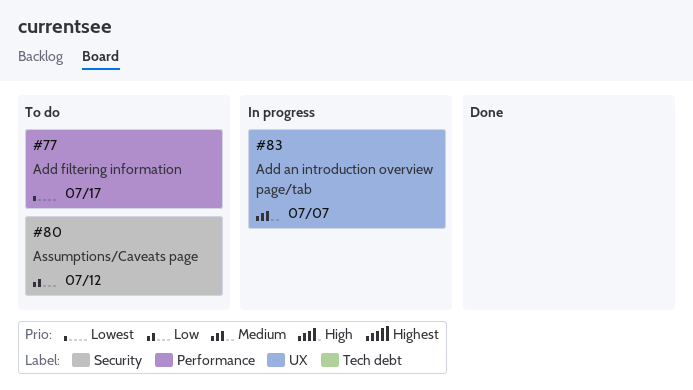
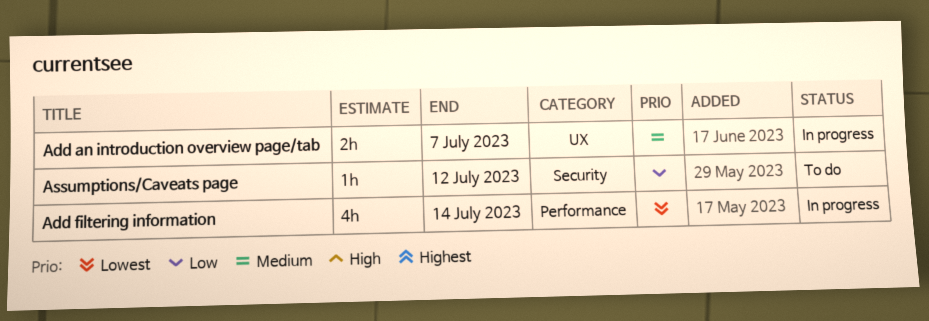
Add filtering information, status: To do -> In progress
Add filtering information, due: Jul 17 -> Jul 14

